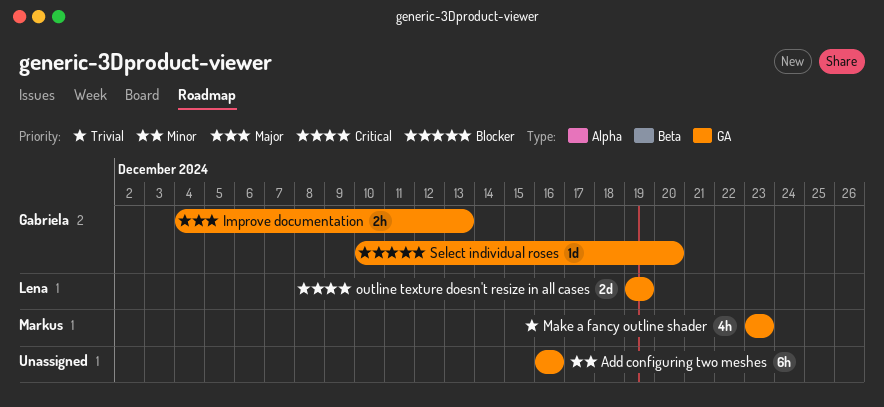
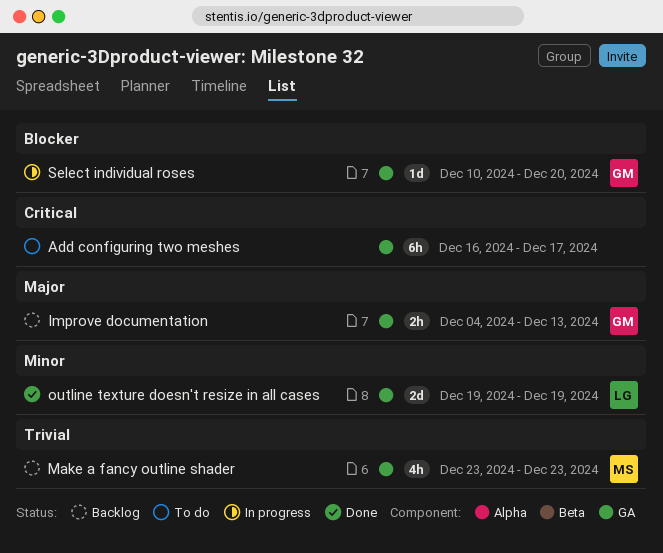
Add configuring two meshes, priority: Minor -> Critical
Add configuring two meshes, due: Dec 16 -> Dec 17
outline texture doesn't resize in all cases, priority: Critical -> Minor

